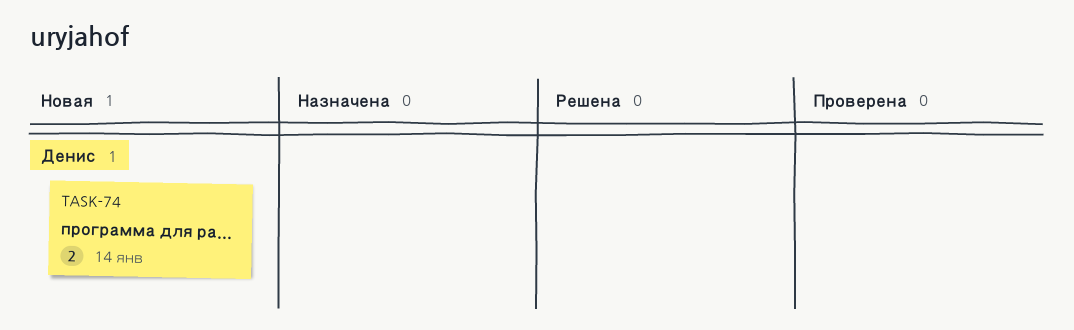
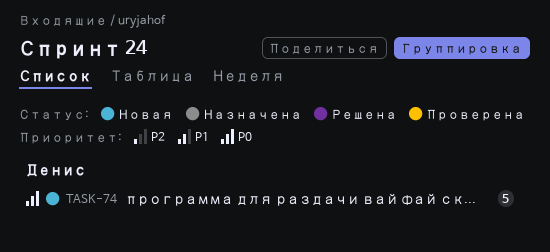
TASK-74, estimate: 2 -> 5

